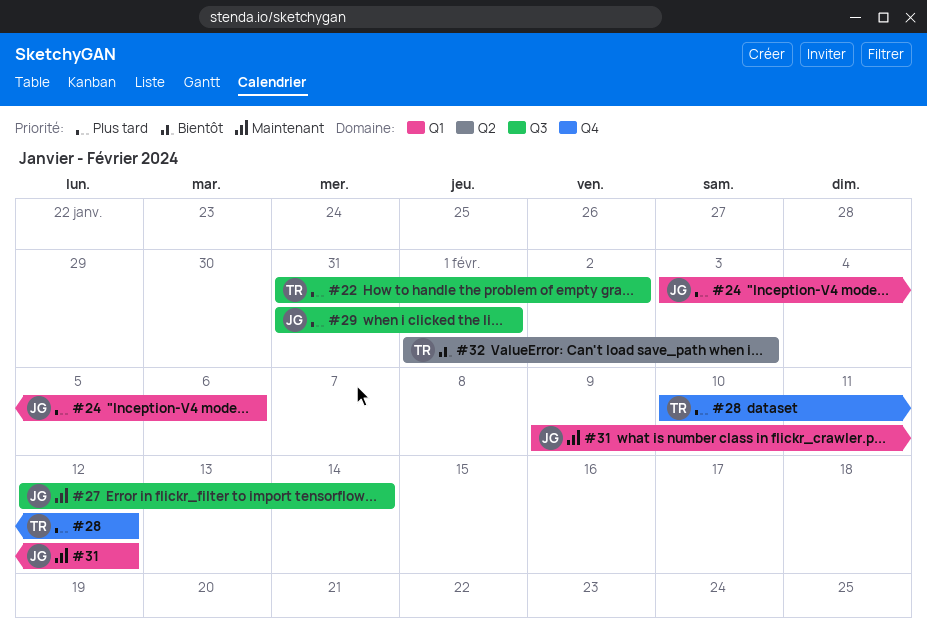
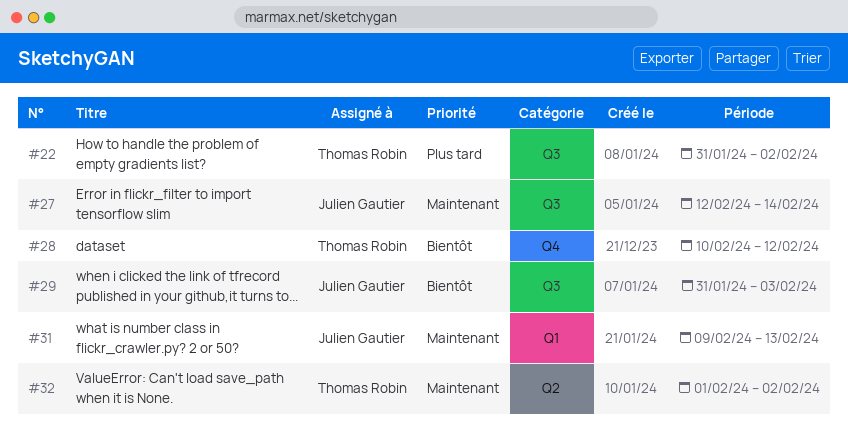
#24: present -> none
#28, priority: Plus tard -> Bientôt
#29, priority: Plus tard -> Bientôt
#29, due: Feb 1 -> Feb 3
#31, due: Feb 12 -> Feb 13
#32, priority: Bientôt -> Maintenant
#32, due: Feb 3 -> Feb 2

